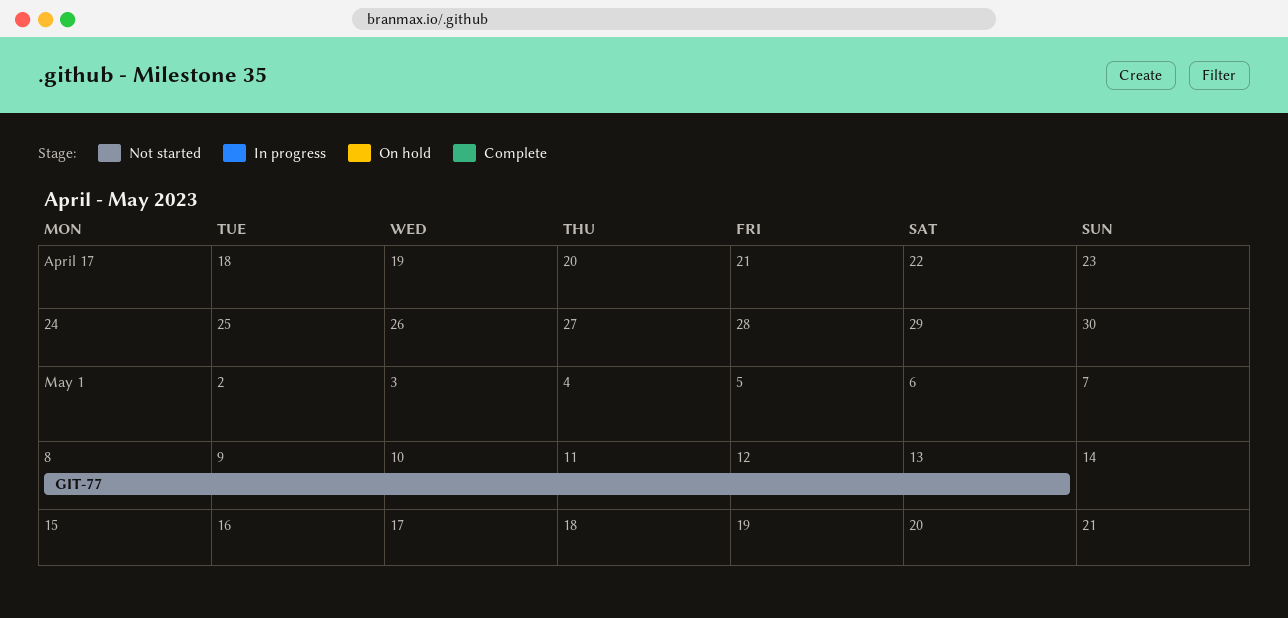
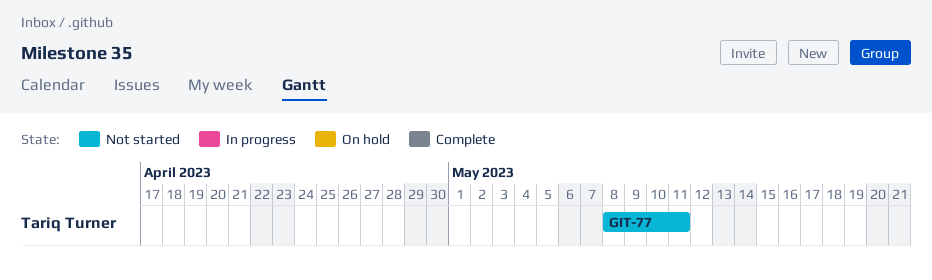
GIT-77, due: May 13 -> May 11

